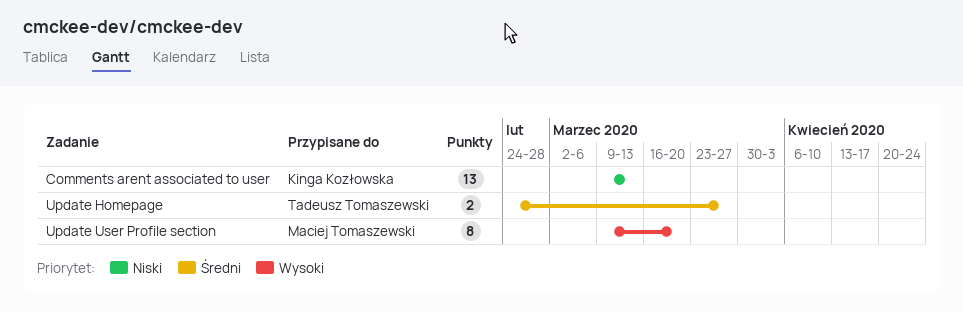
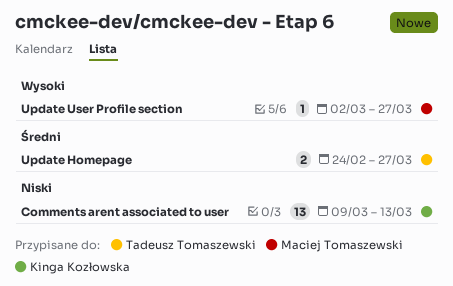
Update User Profile section, estimate: 8 -> 1
Update User Profile section, start: Mar 9 -> Mar 2
Update User Profile section, due: Mar 20 -> Mar 27

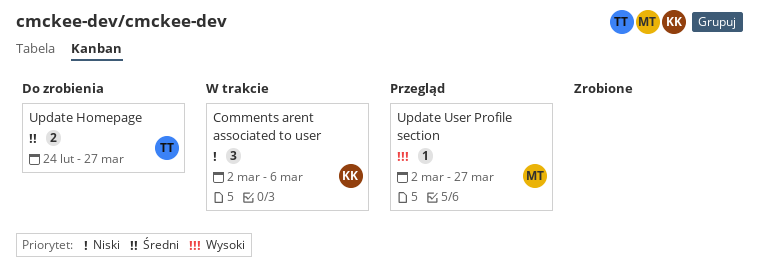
Comments arent associated to user, estimate: 13 -> 3
Comments arent associated to user, start: Mar 9 -> Mar 2
Comments arent associated to user, due: Mar 13 -> Mar 6

